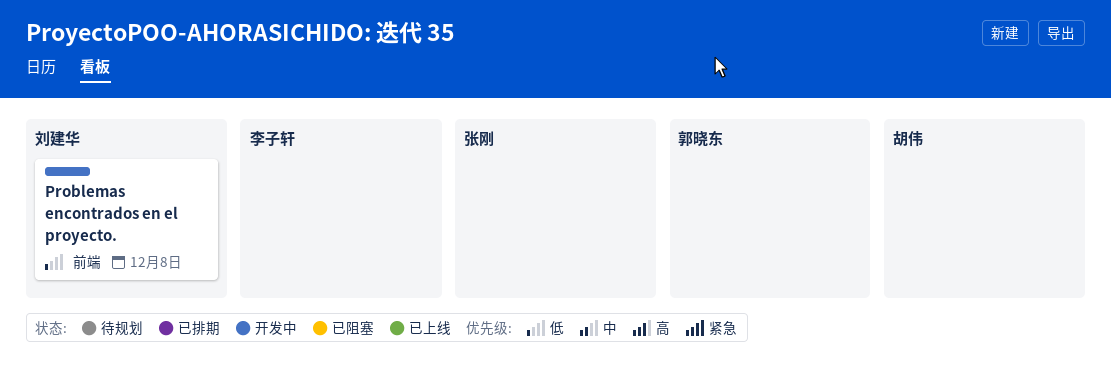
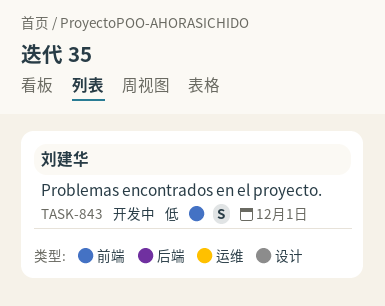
Problemas encontrados en el proyecto., due: Dec 8 -> Dec 1

